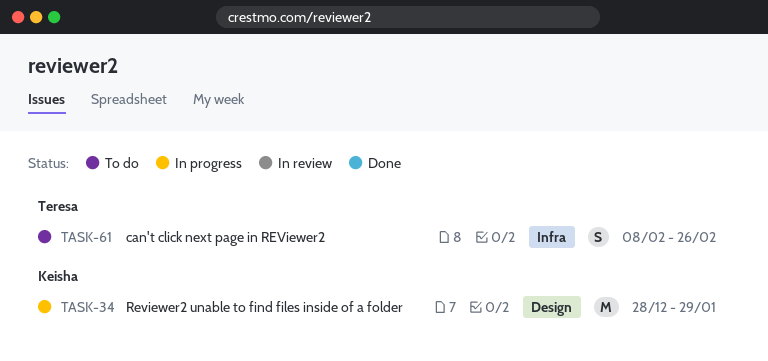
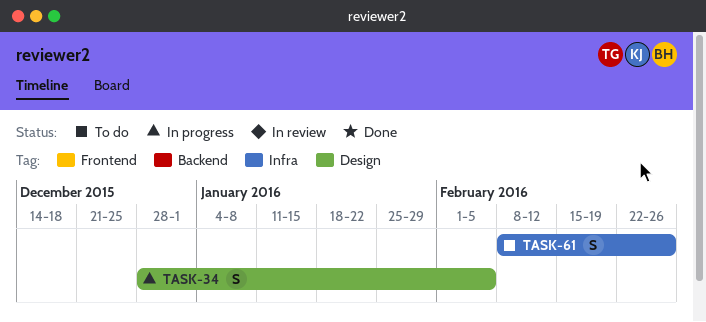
TASK-34, estimate: M -> S
TASK-34, due: Jan 29 -> Feb 5

